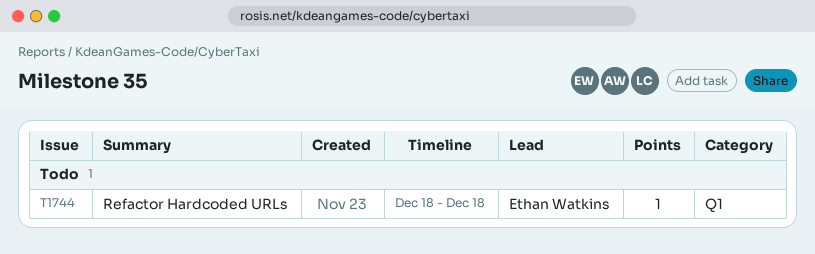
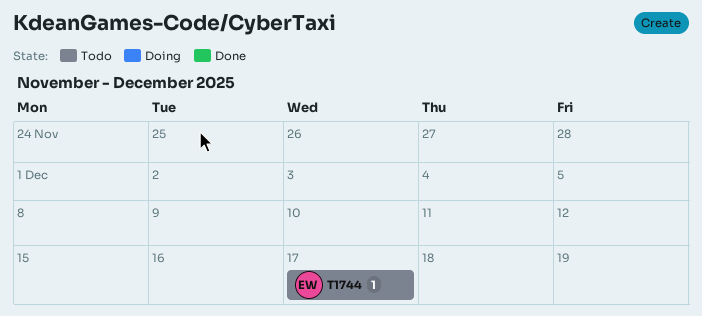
T1744, start: Dec 18 -> Dec 17
T1744, due: Dec 18 -> Dec 17

